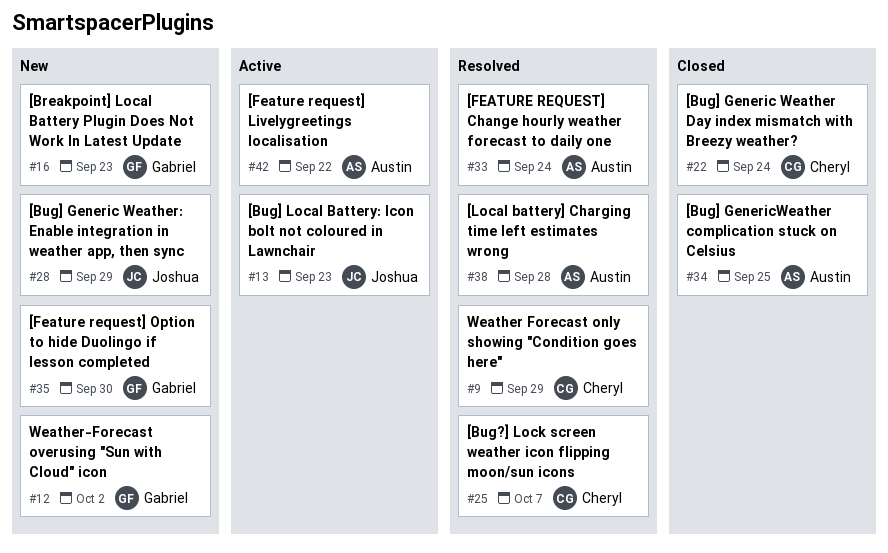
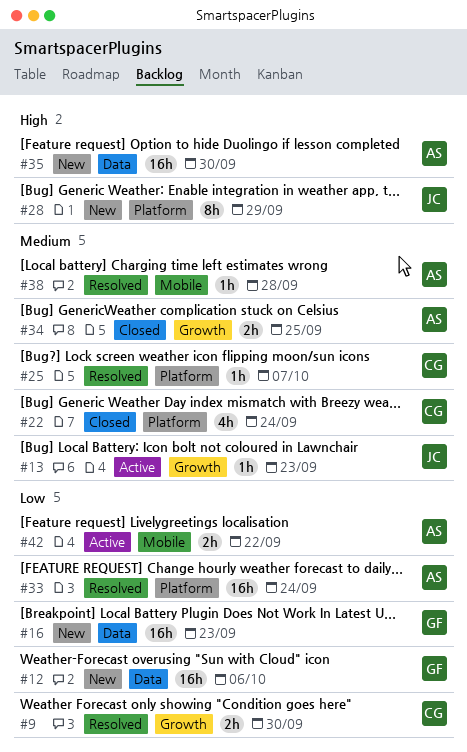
#9, due: Sep 29 -> Sep 30
#12, due: Oct 2 -> Oct 6
#35, owner: Gabriel -> Austin

